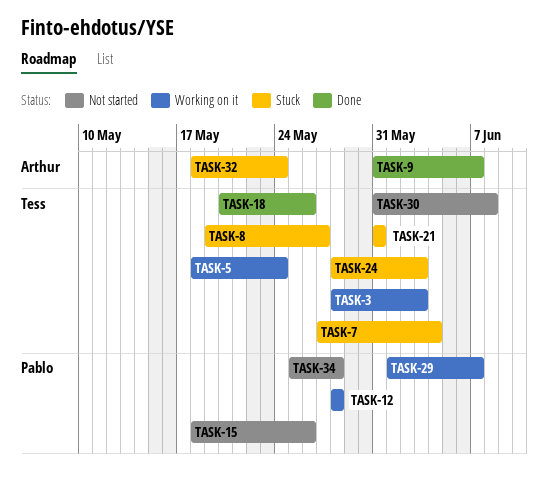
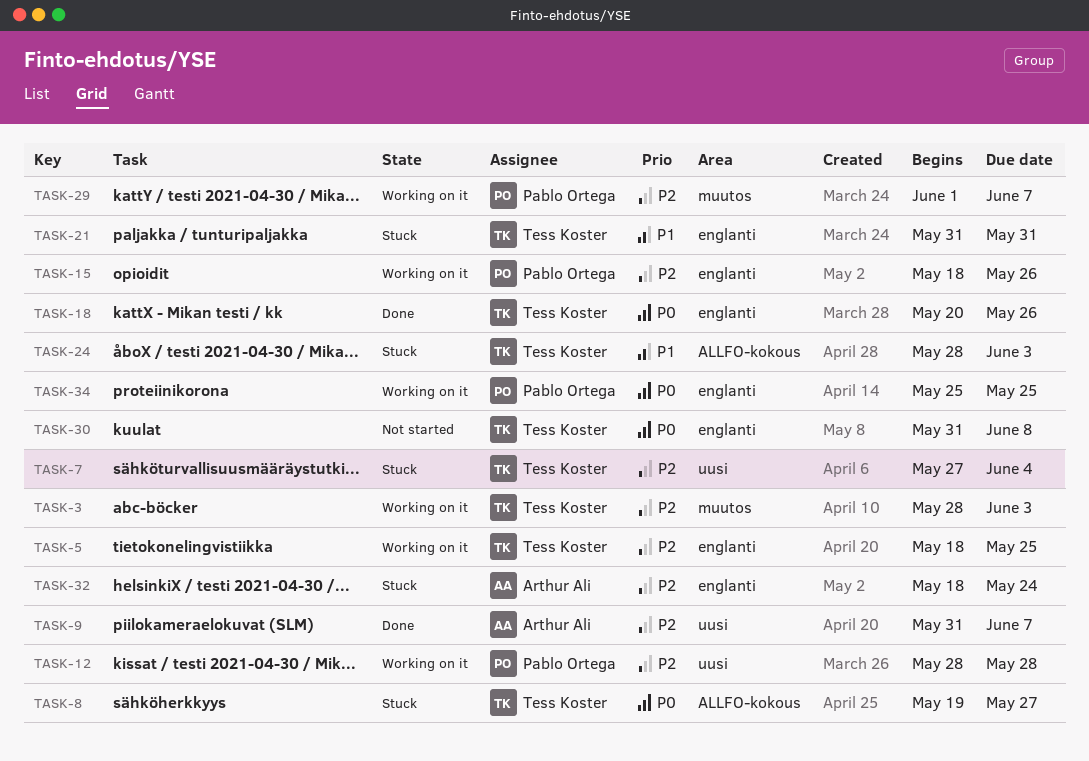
TASK-5, due: May 24 -> May 25
TASK-15, status: Not started -> Working on it
TASK-34, status: Not started -> Working on it
TASK-34, due: May 28 -> May 25

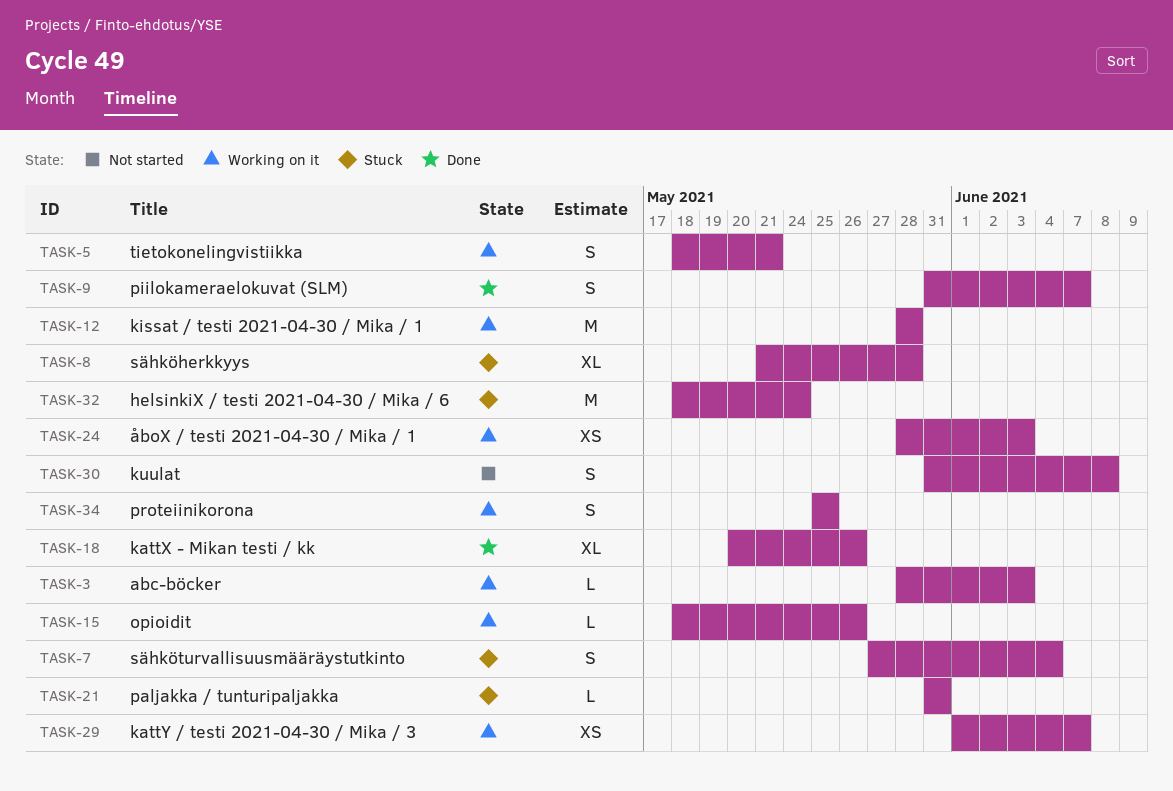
TASK-5, due: May 25 -> May 21
TASK-8, start: May 19 -> May 21
TASK-8, due: May 27 -> May 28
TASK-24, status: Stuck -> Working on it

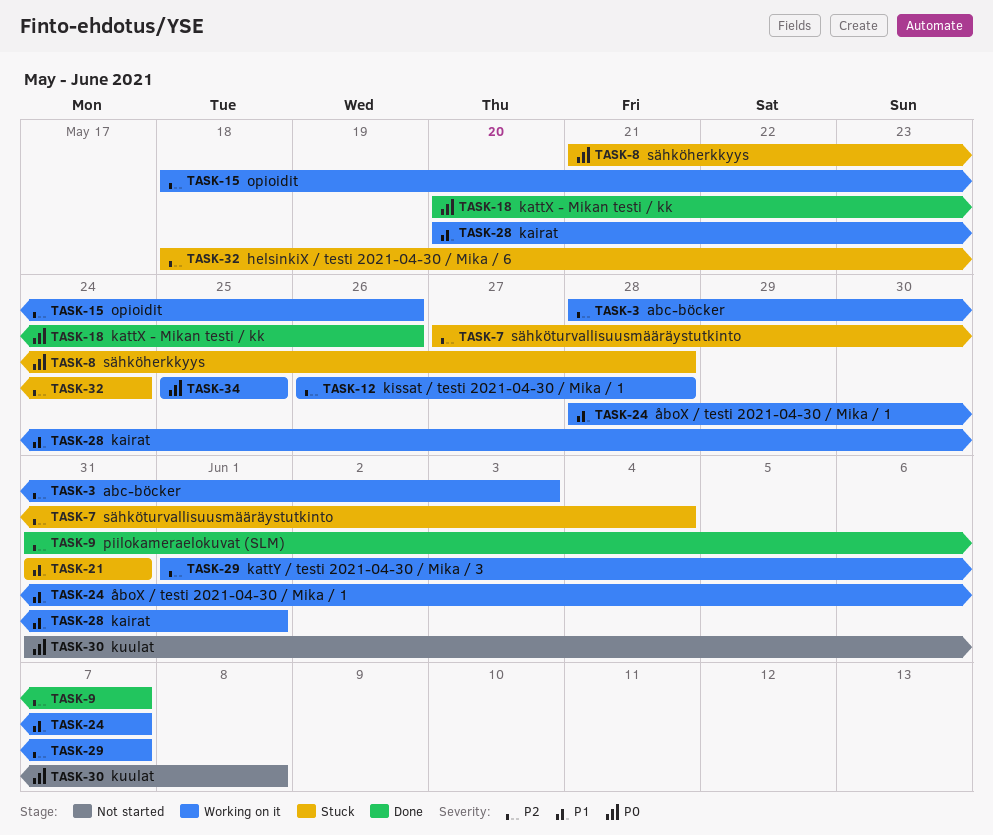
TASK-5: present -> none
TASK-12, start: May 28 -> May 26
TASK-24, due: Jun 3 -> Jun 7
TASK-28: none -> present

